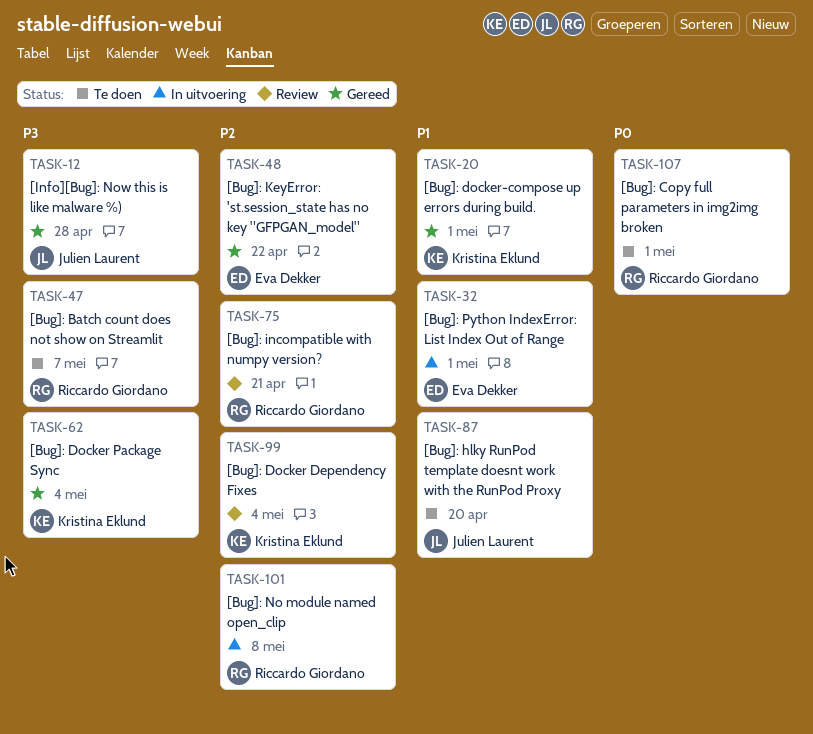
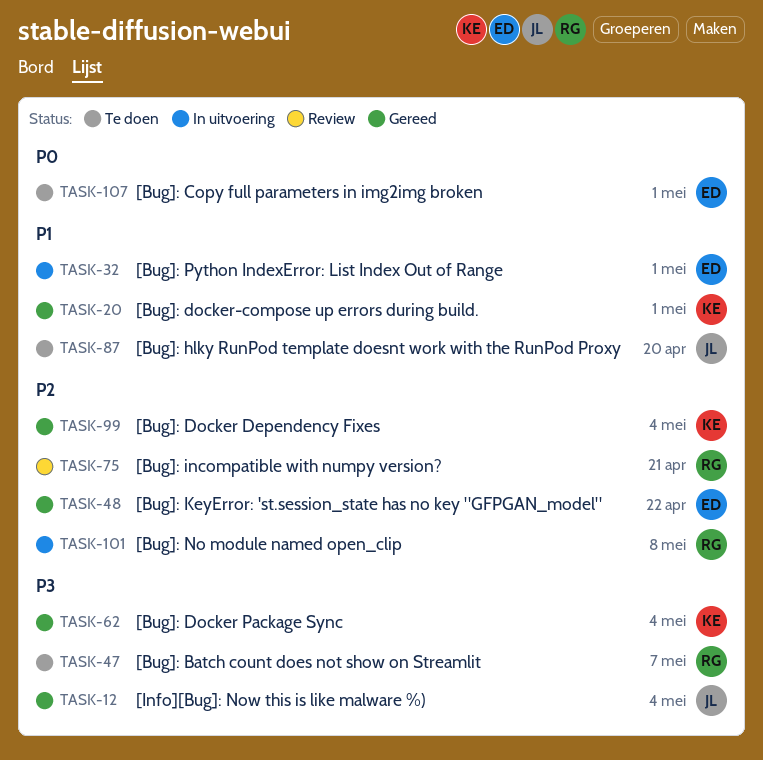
TASK-12, due: Apr 28 -> May 4
TASK-99, status: Review -> Gereed
TASK-107, owner: Riccardo Giordano -> Eva Dekker

